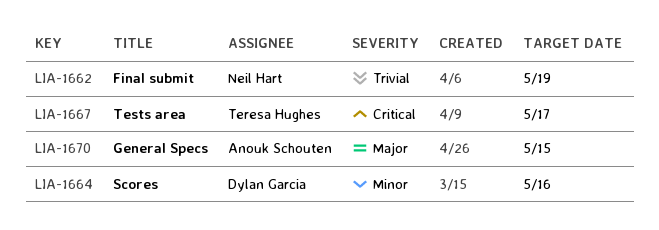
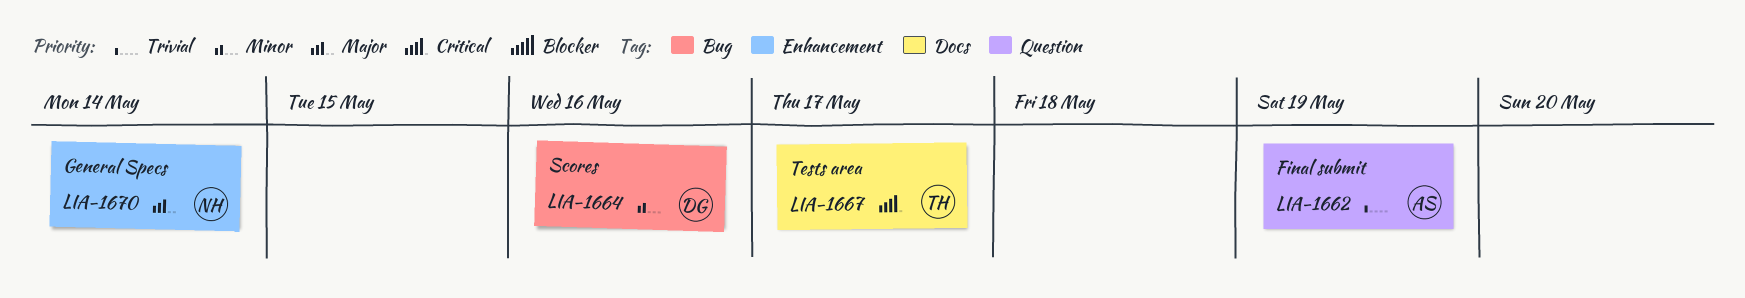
LIA-1662, owner: Neil Hart -> Anouk Schouten
LIA-1670, owner: Anouk Schouten -> Neil Hart
LIA-1670, due: May 15 -> May 14

